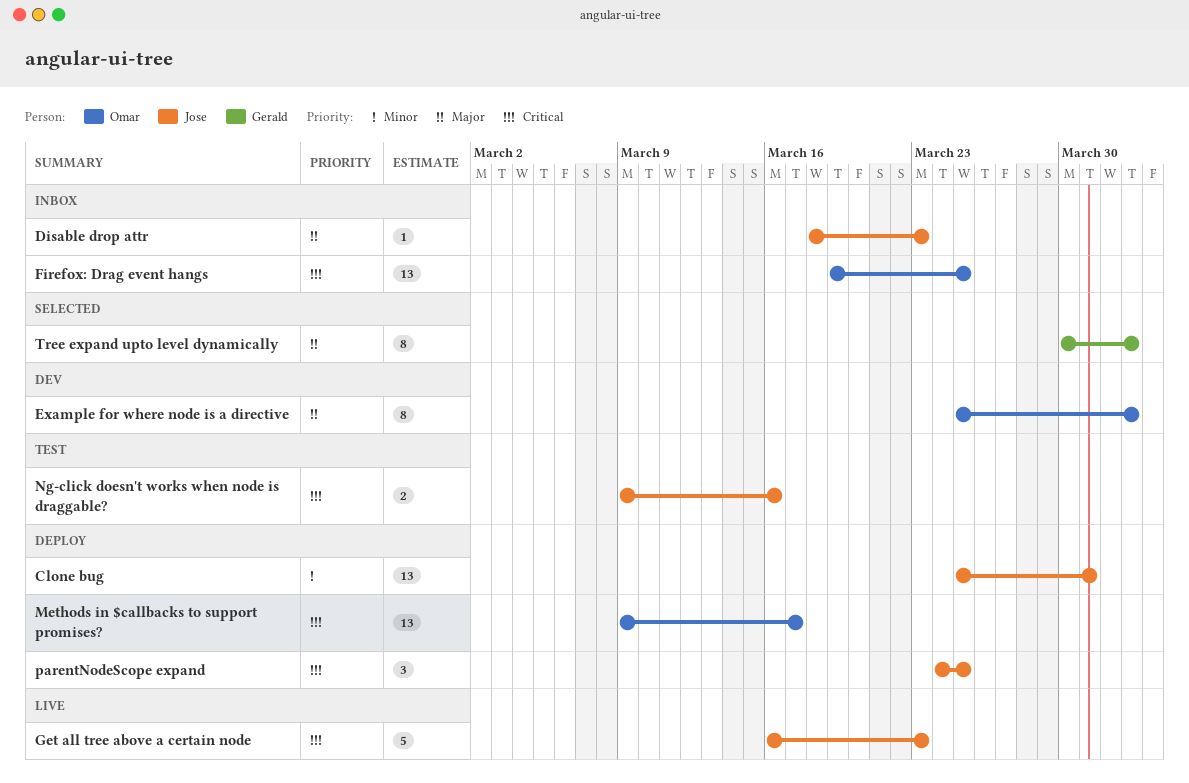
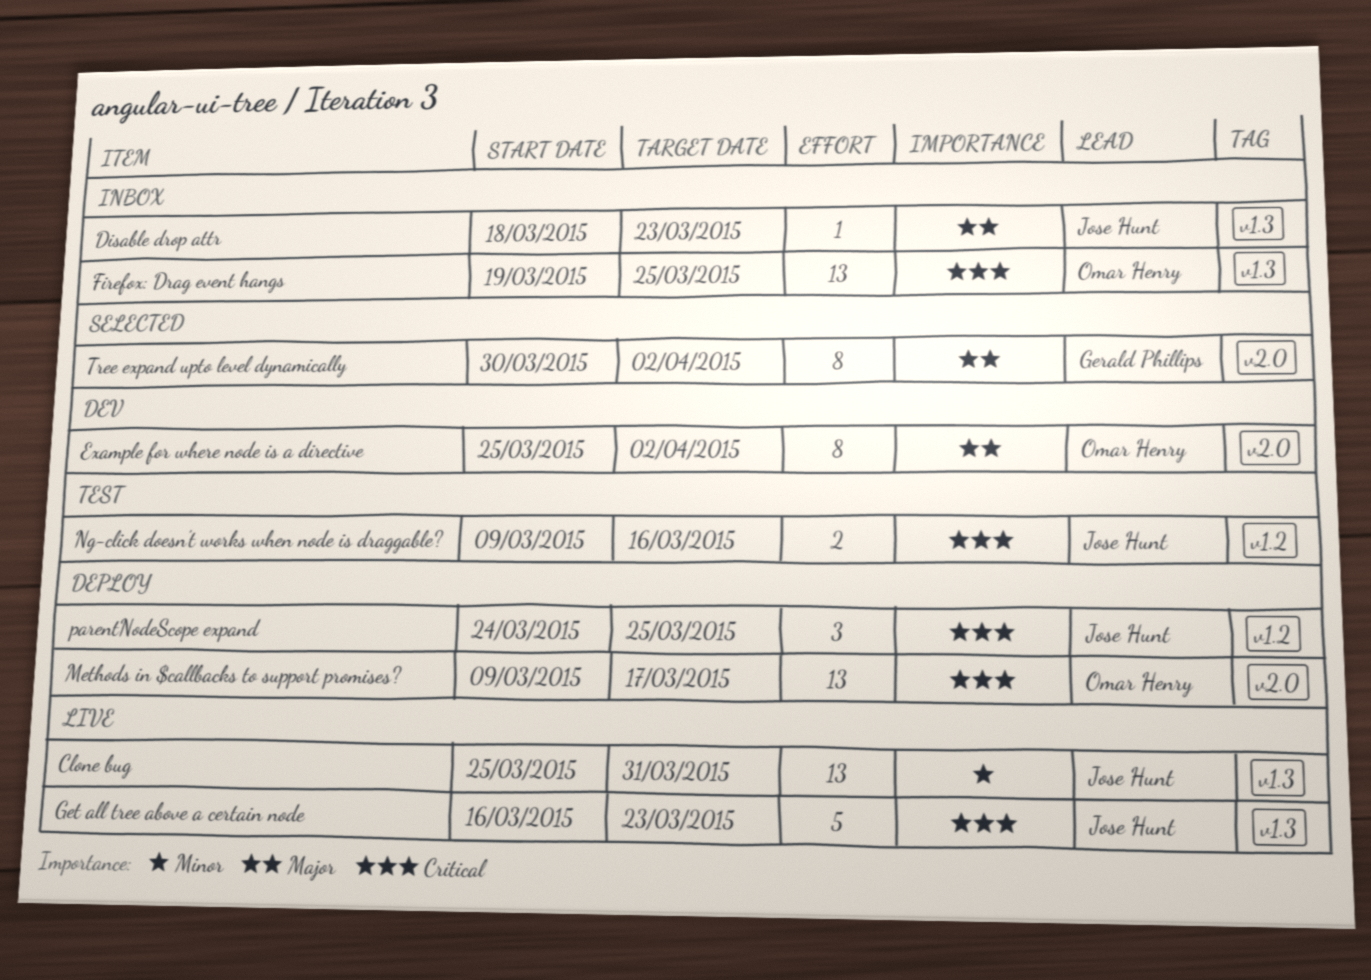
Clone bug, status: Deploy -> Live

